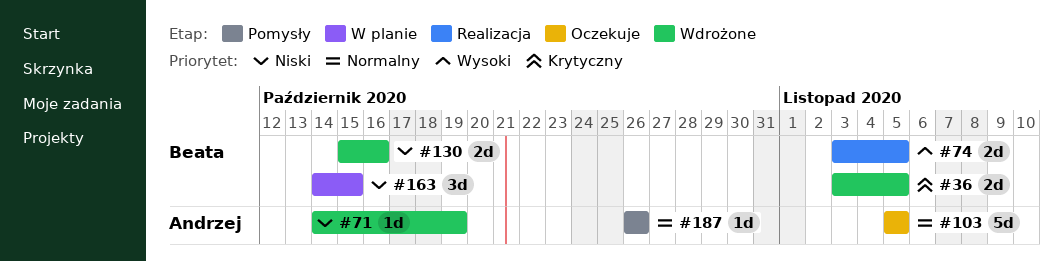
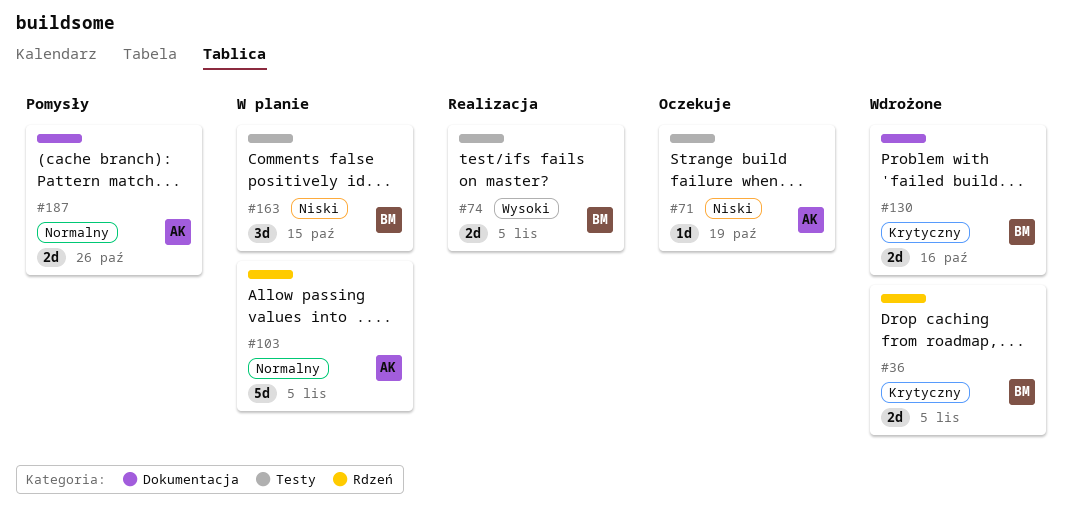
#71, status: Wdrożone -> Oczekuje
#103, status: Oczekuje -> W planie
#130, priority: Niski -> Krytyczny
#187, estimate: 1d -> 2d

